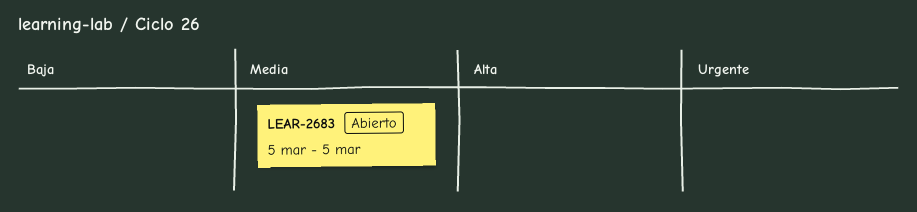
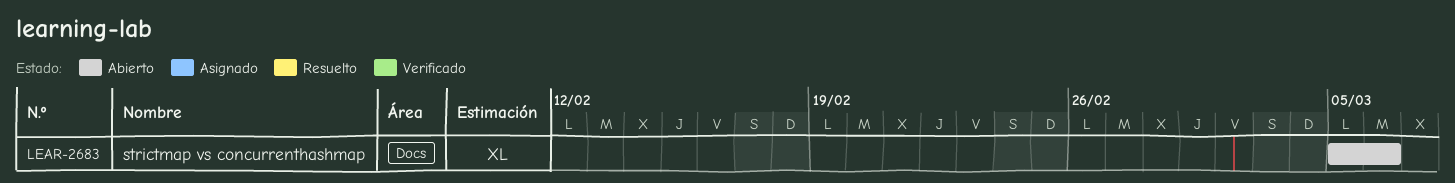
LEAR-2683, due: Mar 5 -> Mar 6

